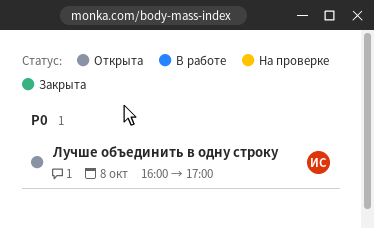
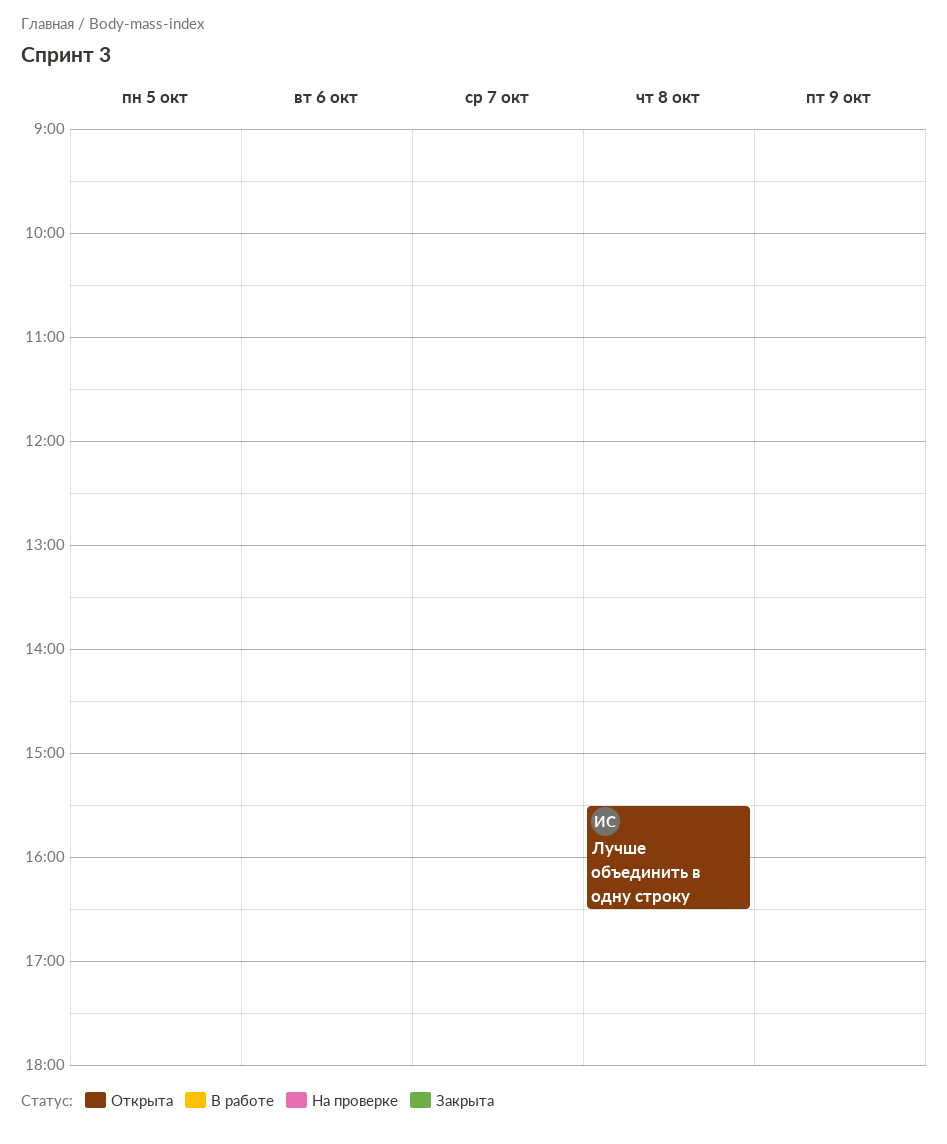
Лучше объединить в одну строку, begins: 16:00 -> 15:30
Лучше объединить в одну строку, ends: 17:00 -> 16:30

